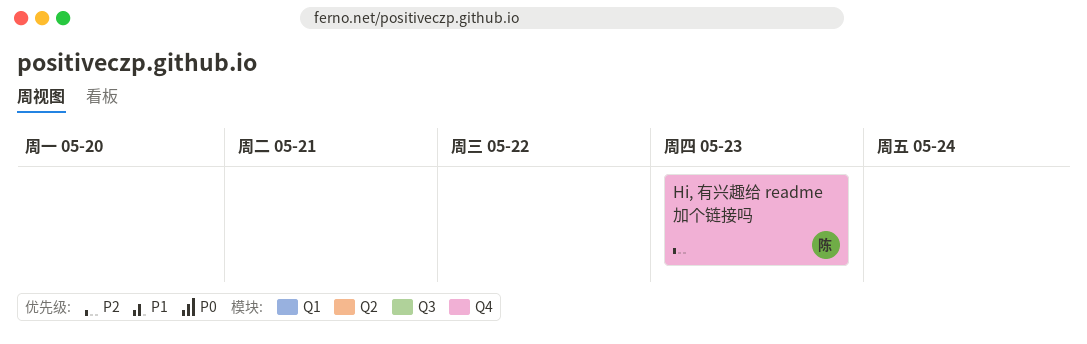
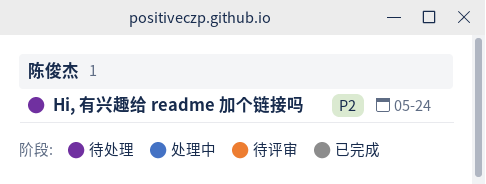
Hi, 有兴趣给 readme 加个链接吗, due: May 23 -> May 24

